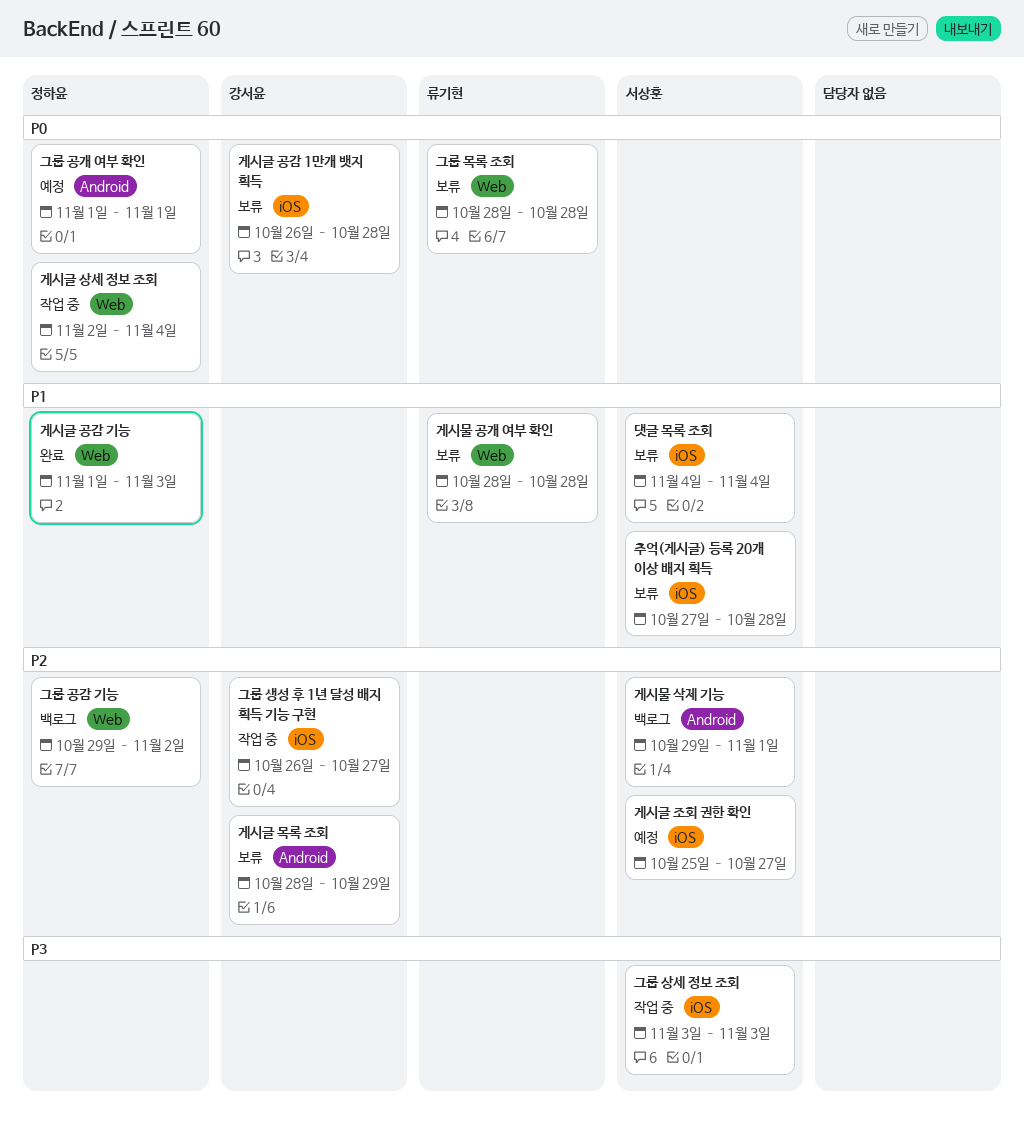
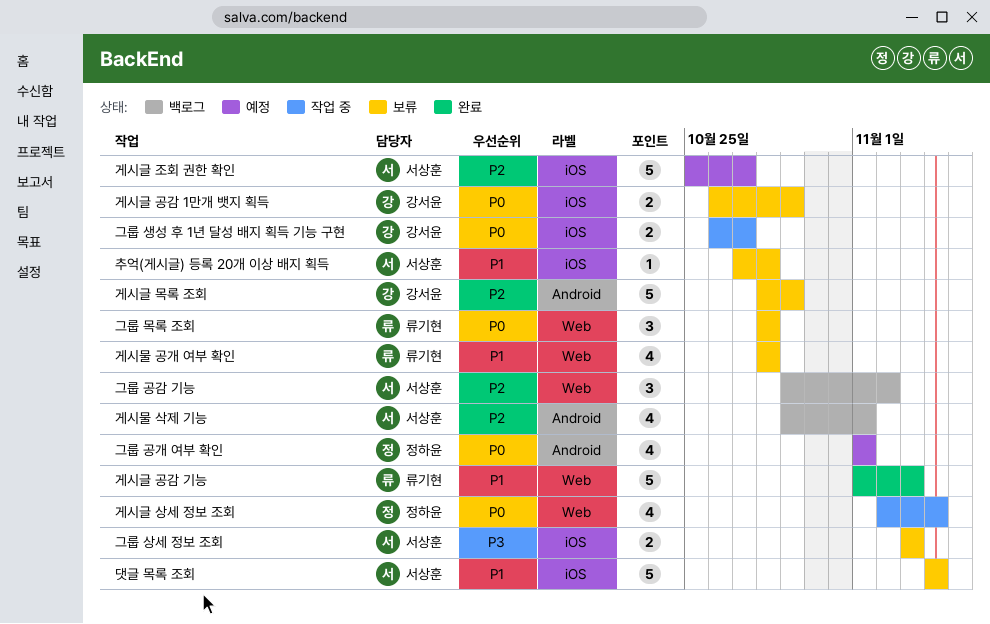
게시글 공감 1만개 뱃지 획득, due: Oct 28 -> Oct 29
게시글 공감 기능, owner: 정하윤 -> 류기현
그룹 공감 기능, owner: 정하윤 -> 서상훈
그룹 상세 정보 조회, status: 작업 중 -> 보류
그룹 생성 후 1년 달성 배지 획득 기능 구현, priority: P2 -> P0

